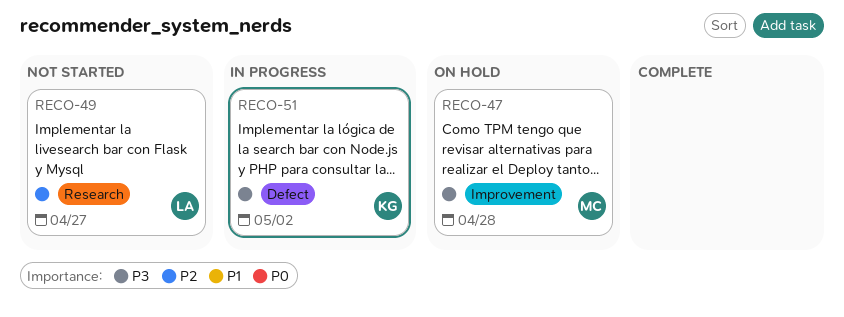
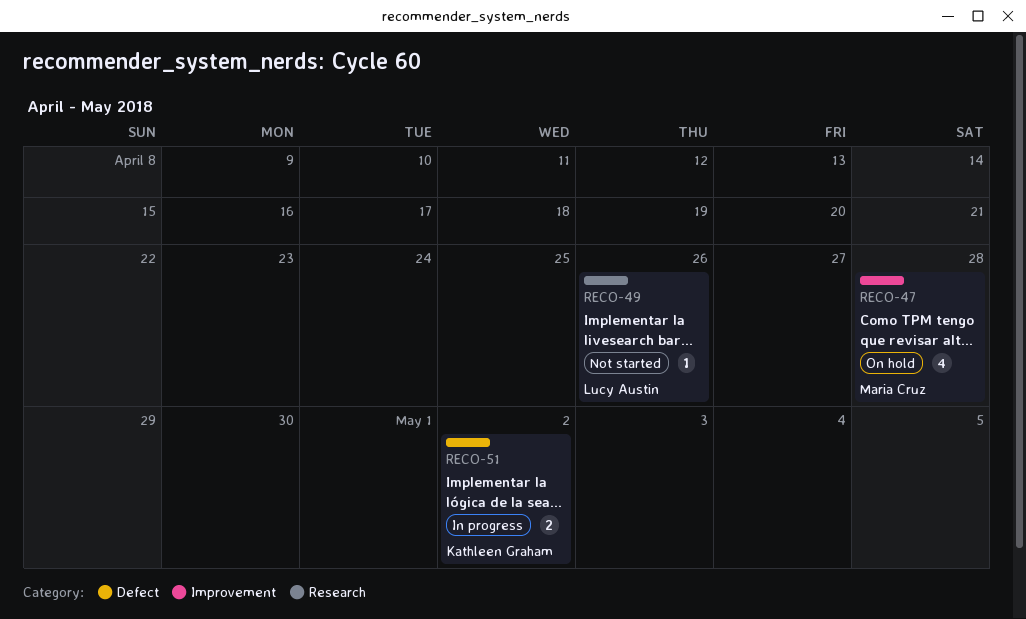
RECO-49, due: Apr 27 -> Apr 26

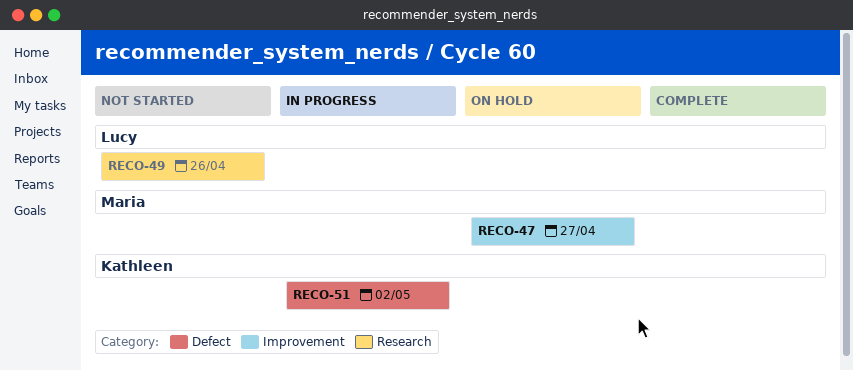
RECO-47, due: Apr 28 -> Apr 27

